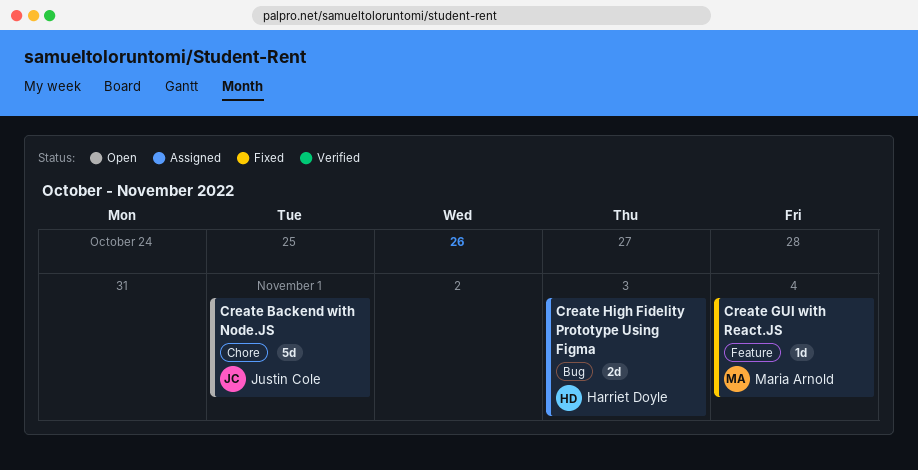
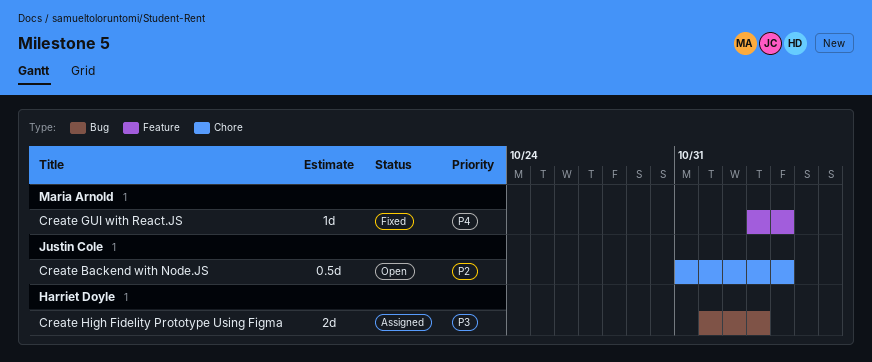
Create Backend with Node.JS, estimate: 5d -> 0.5d
Create Backend with Node.JS, due: Nov 1 -> Nov 4

